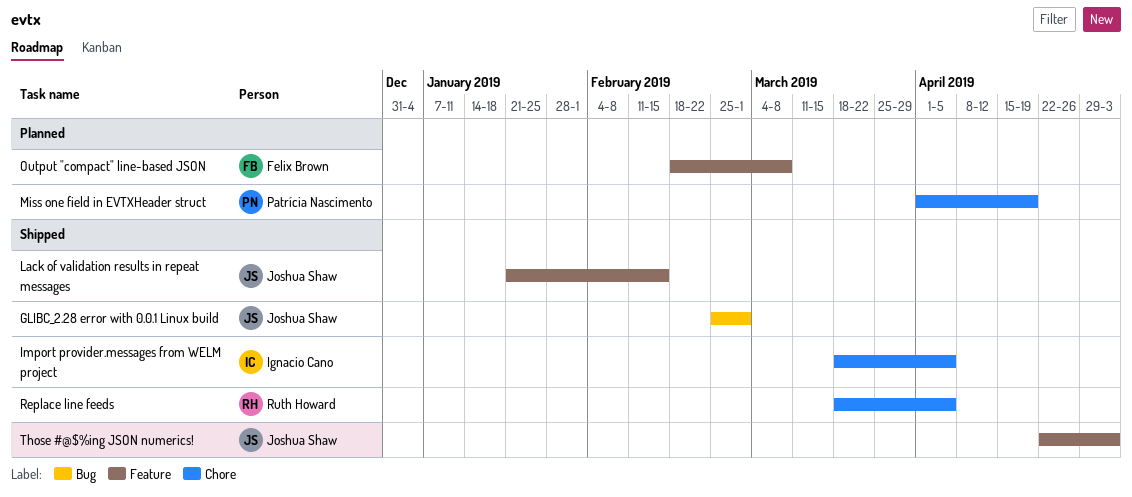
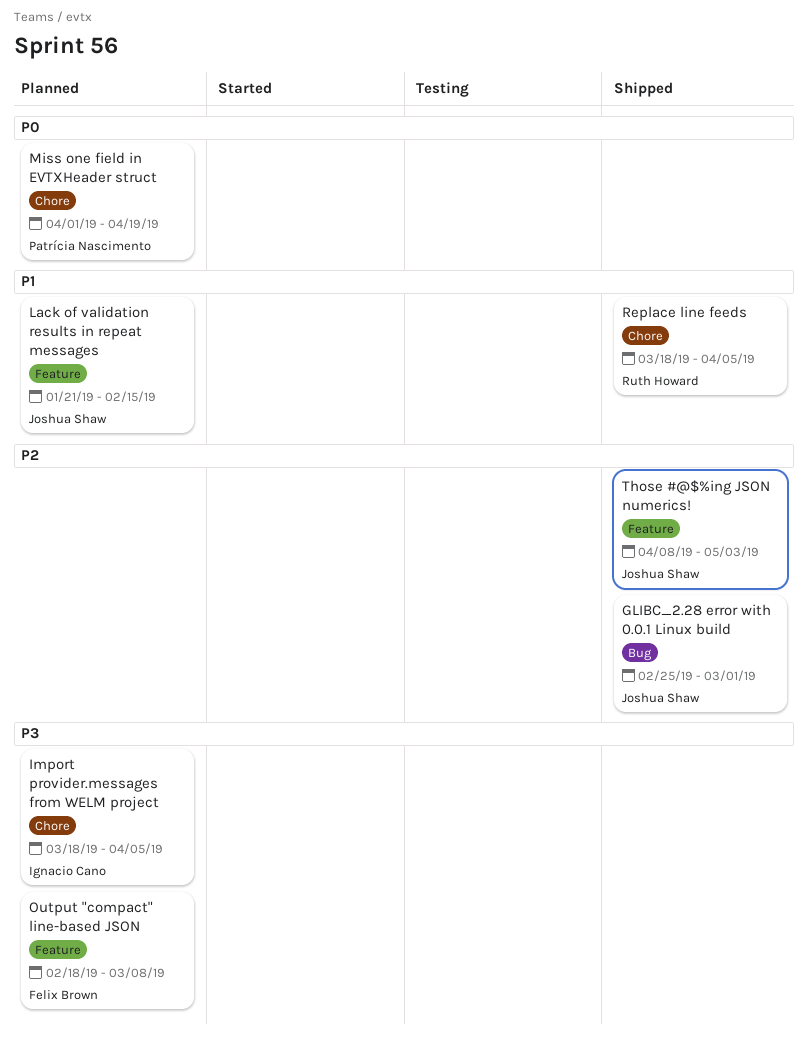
Import provider.messages from WELM project, status: Shipped -> Planned
Lack of validation results in repeat messages, status: Shipped -> Planned
Those #@$%ing JSON numerics!, start: Apr 22 -> Apr 8

